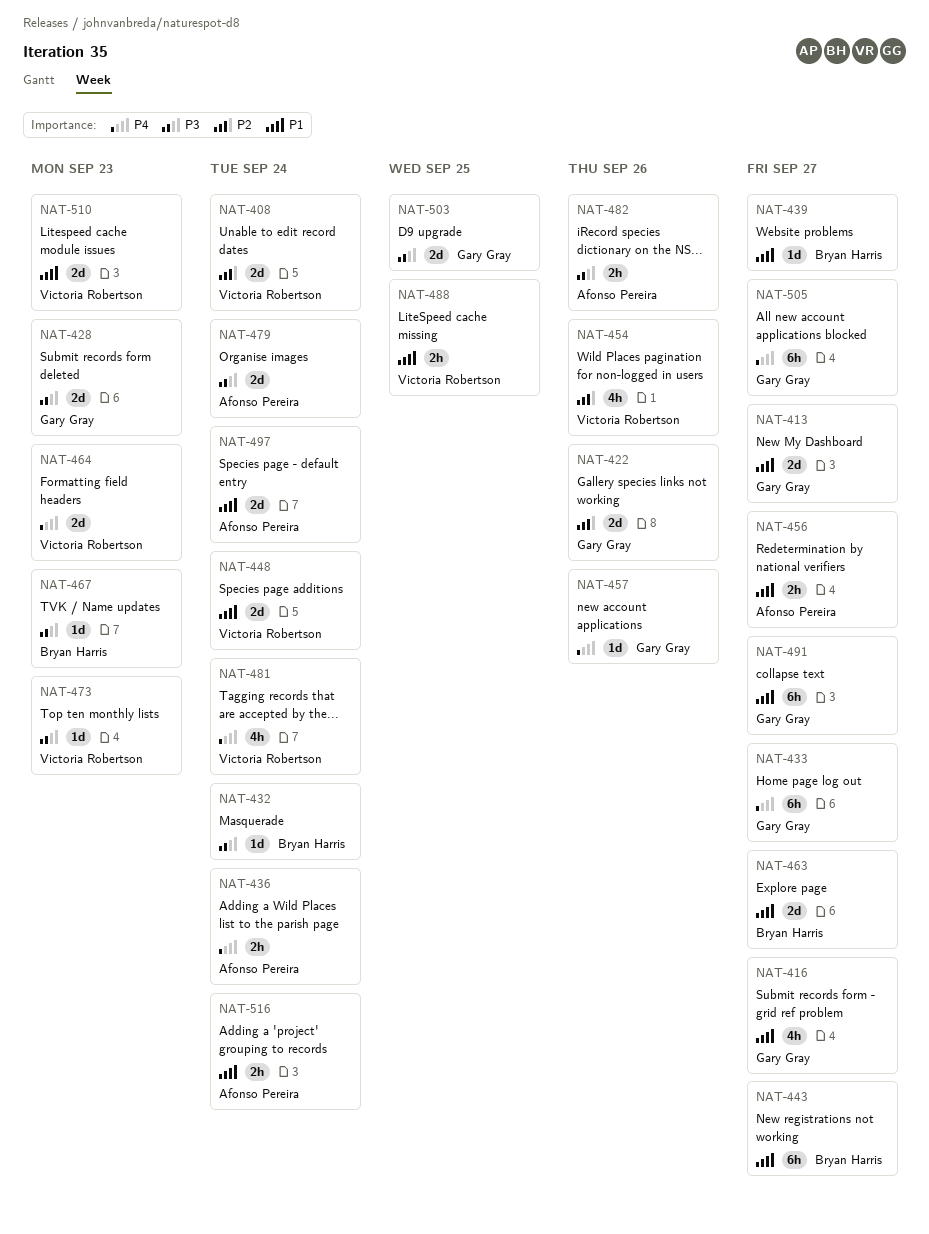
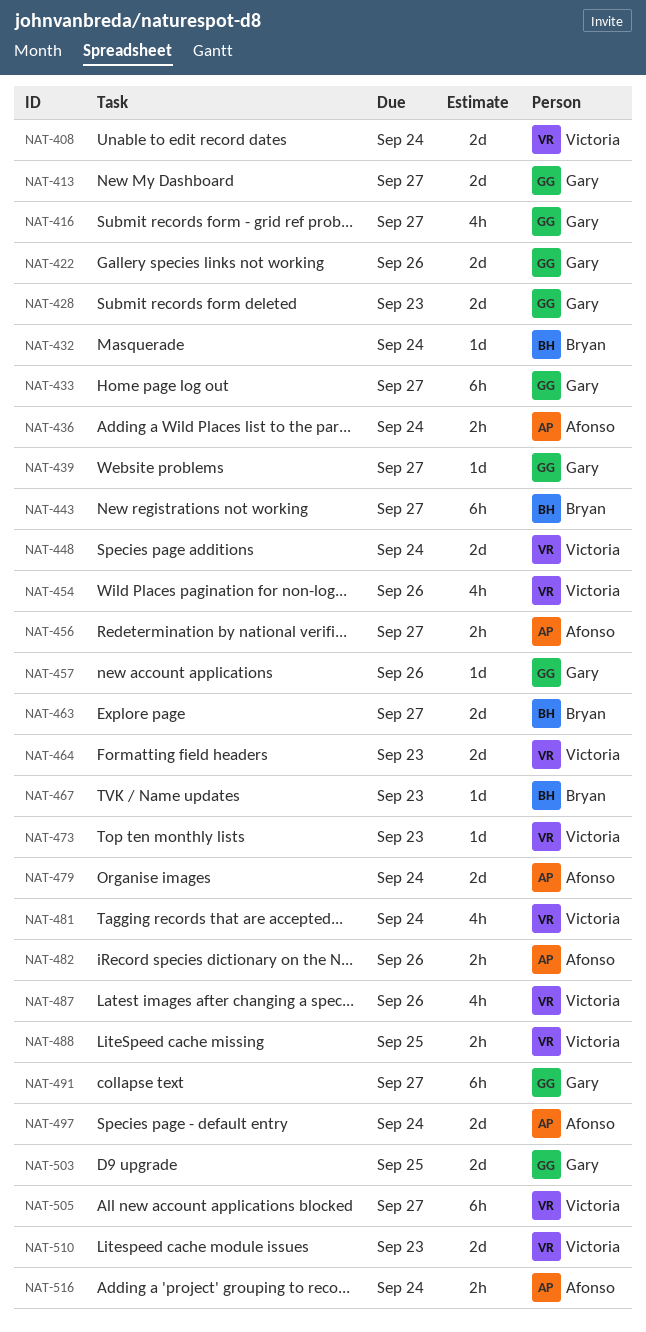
NAT-439, owner: Bryan Harris -> Gary Gray
NAT-487: none -> present
NAT-505, owner: Gary Gray -> Victoria Robertson

